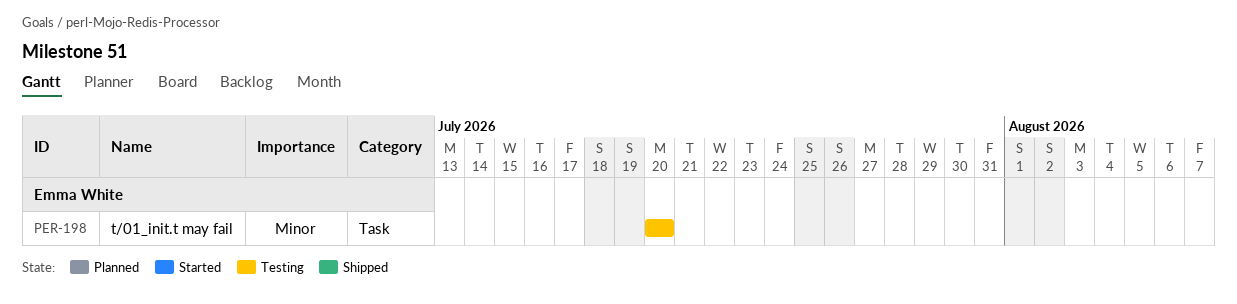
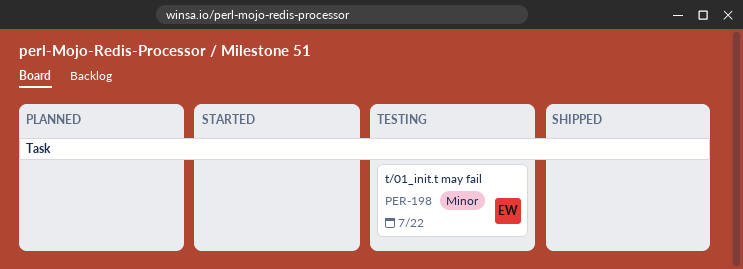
PER-198, due: Jul 20 -> Jul 22

